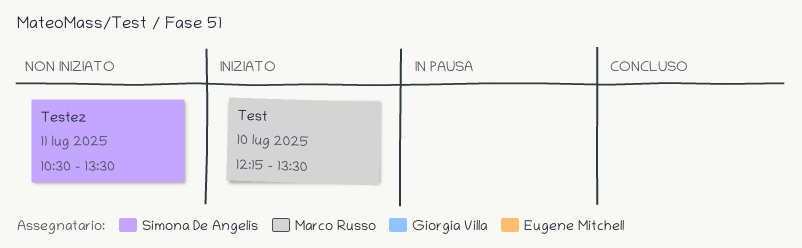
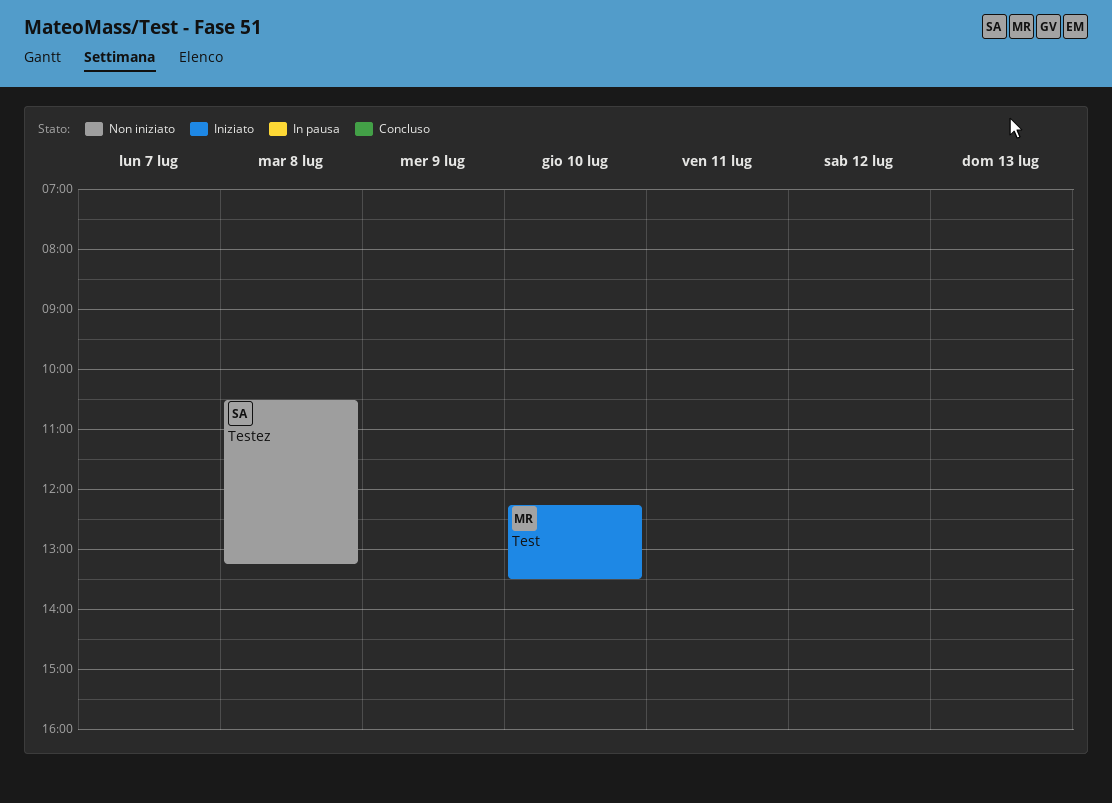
Testez, day: Jul 11 -> Jul 8
Testez, ends: 13:30 -> 13:15

